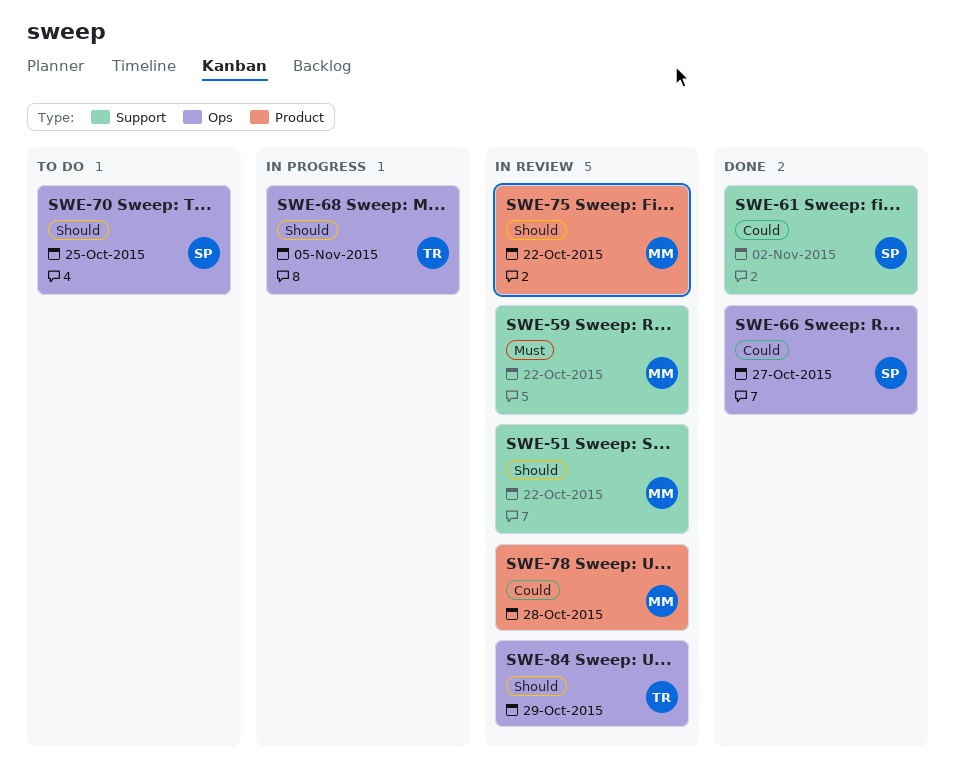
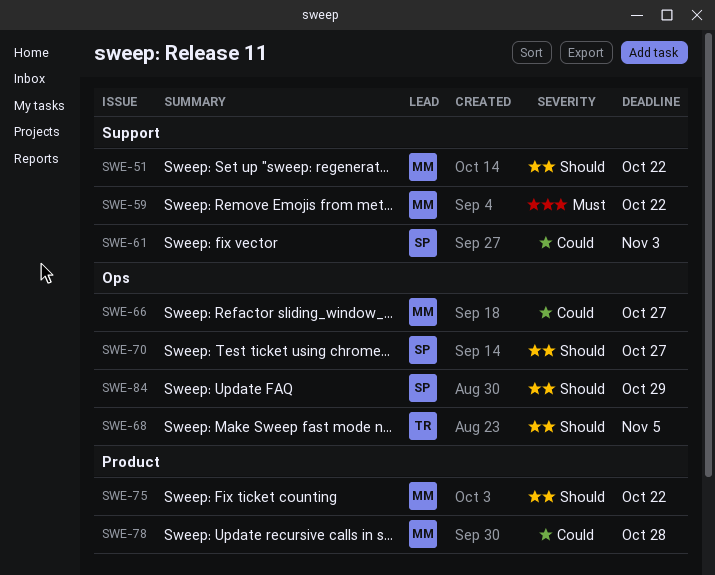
SWE-61, due: Nov 2 -> Nov 3
SWE-66, owner: SP -> MM
SWE-70, due: Oct 25 -> Oct 27
SWE-84, owner: TR -> SP

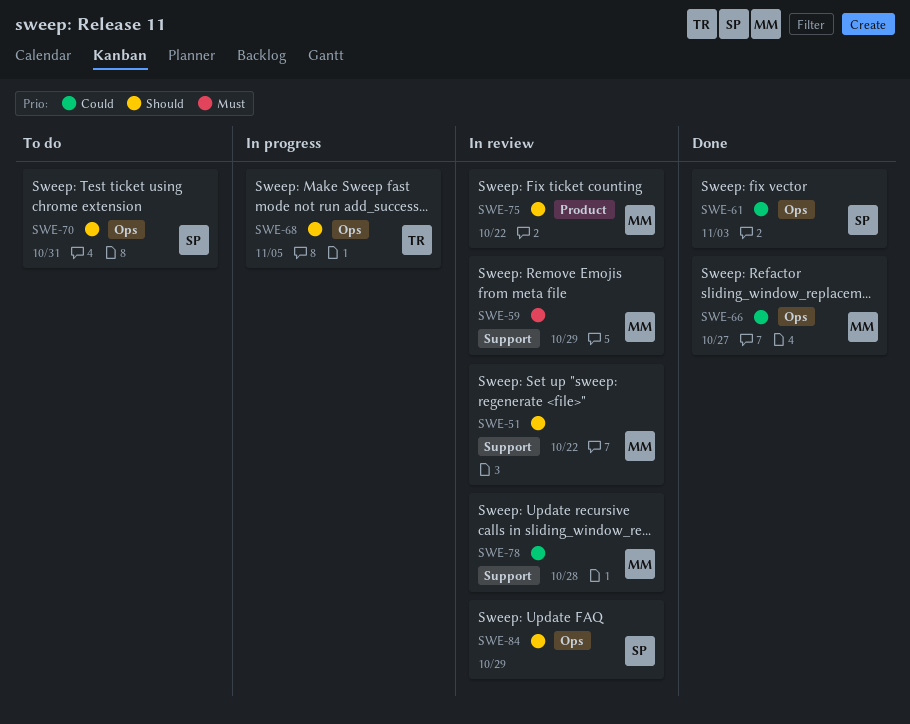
SWE-59, due: Oct 22 -> Oct 29
SWE-61, label: Support -> Ops
SWE-70, due: Oct 27 -> Oct 31
SWE-78, label: Product -> Support

